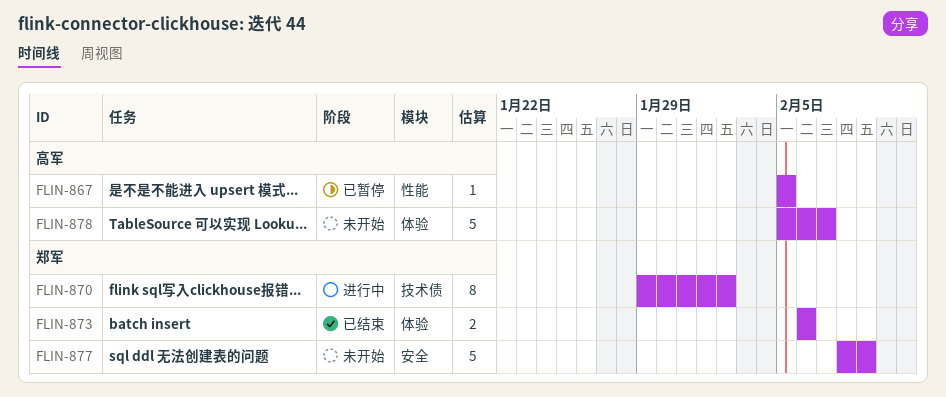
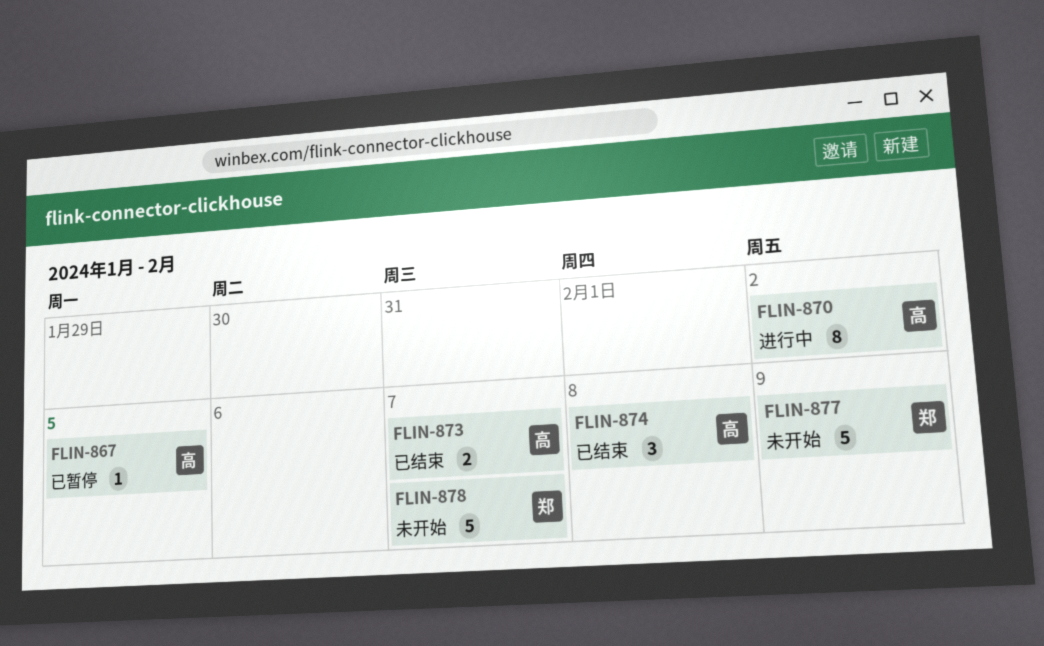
FLIN-870, owner: 郑军 -> 高军
FLIN-873, owner: 郑军 -> 高军
FLIN-873, due: Feb 6 -> Feb 7
FLIN-874: none -> present
FLIN-878, owner: 高军 -> 郑军

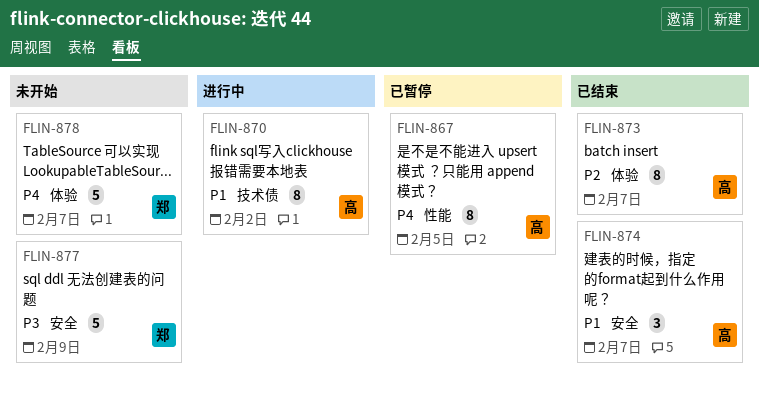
FLIN-867, estimate: 1 -> 8
FLIN-873, estimate: 2 -> 8
FLIN-874, due: Feb 8 -> Feb 7

